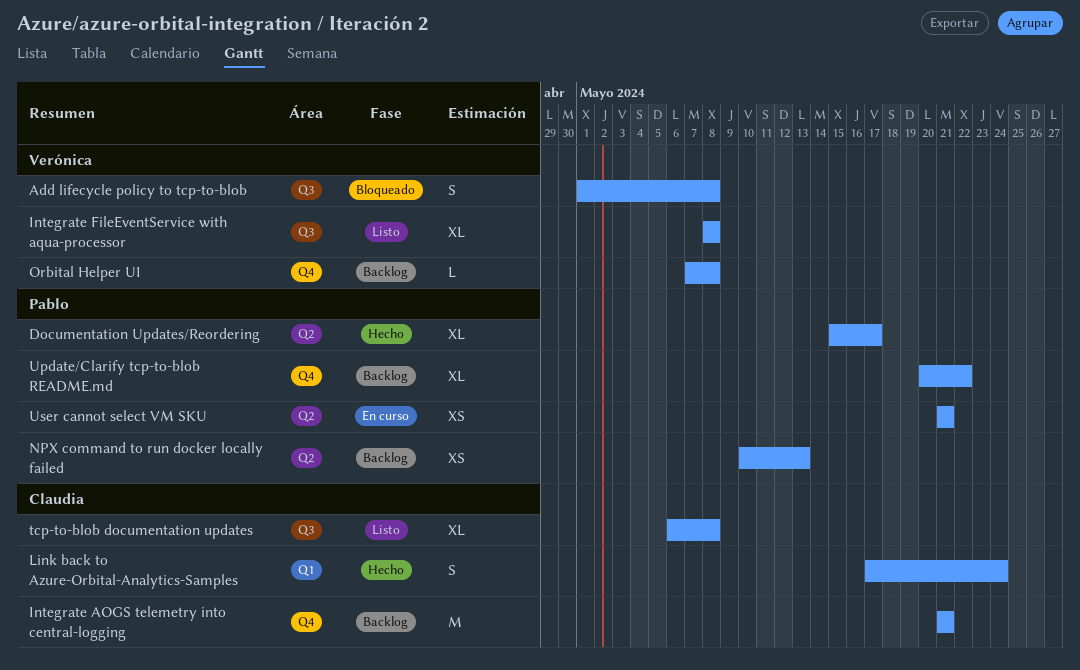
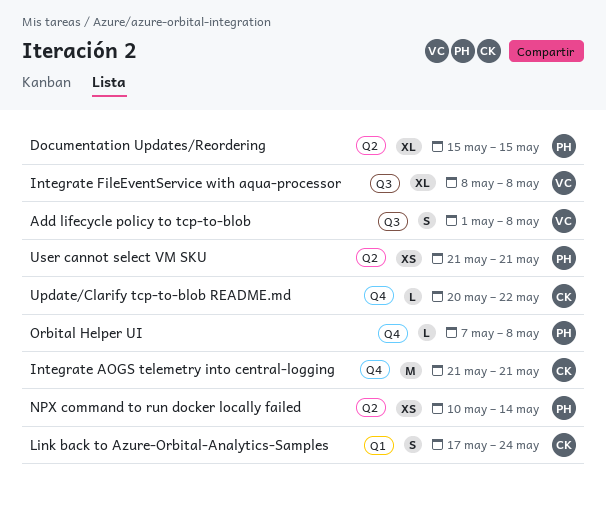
Documentation Updates/Reordering, due: May 17 -> May 15
NPX command to run docker locally failed, due: May 13 -> May 14
Orbital Helper UI, owner: Verónica -> Pablo
tcp-to-blob documentation updates: present -> none
Update/Clarify tcp-to-blob README.md, owner: Pablo -> Claudia
Update/Clarify tcp-to-blob README.md, estimate: XL -> L

